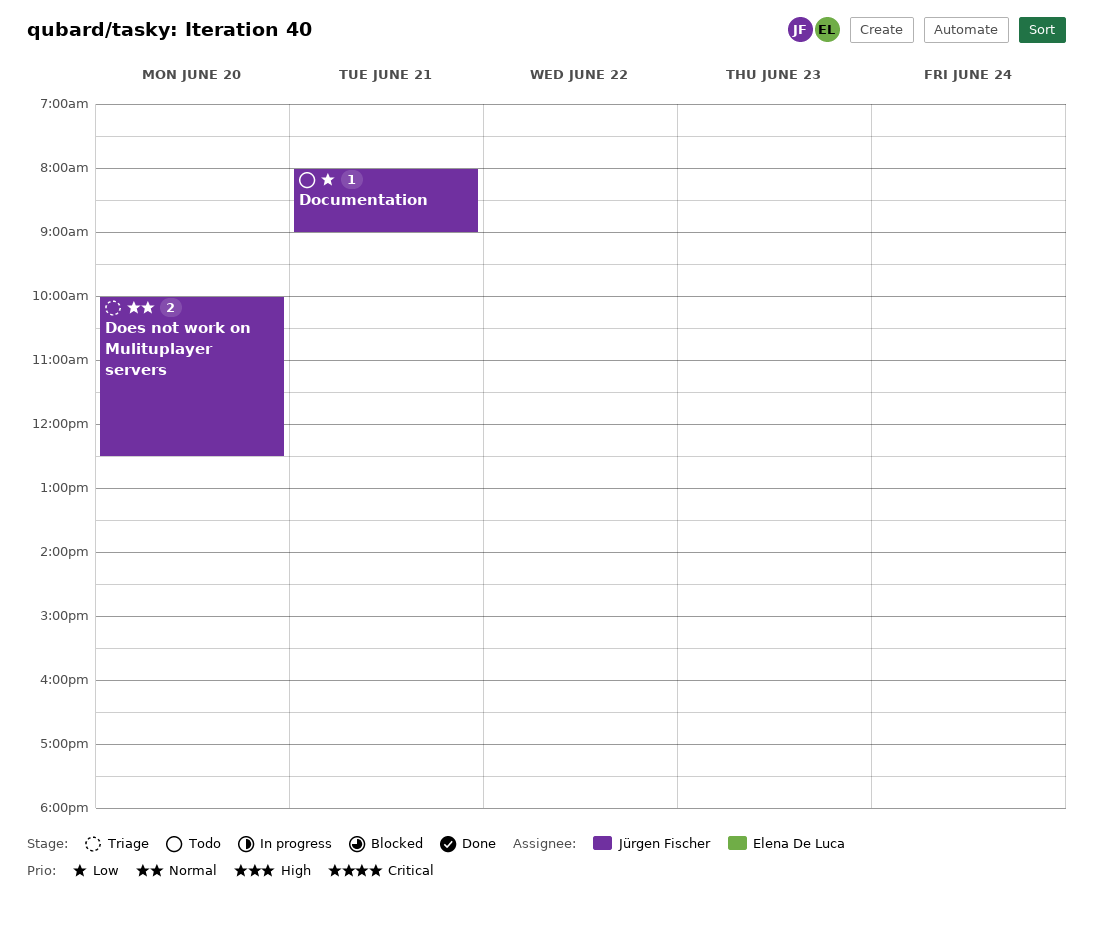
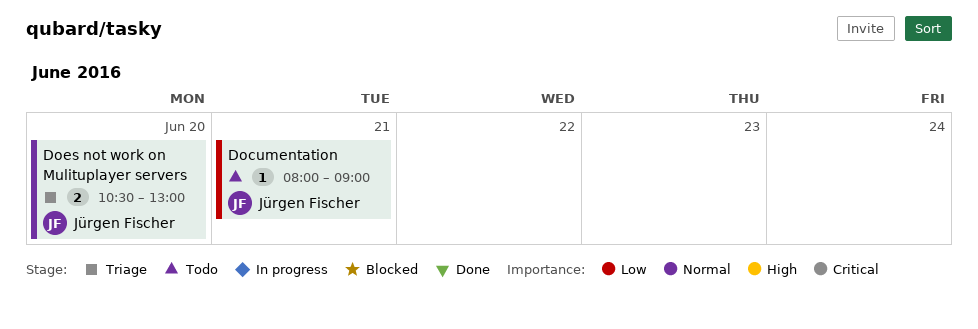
Does not work on Mulituplayer servers, begins: 10:00 -> 10:30
Does not work on Mulituplayer servers, ends: 12:30 -> 13:00

